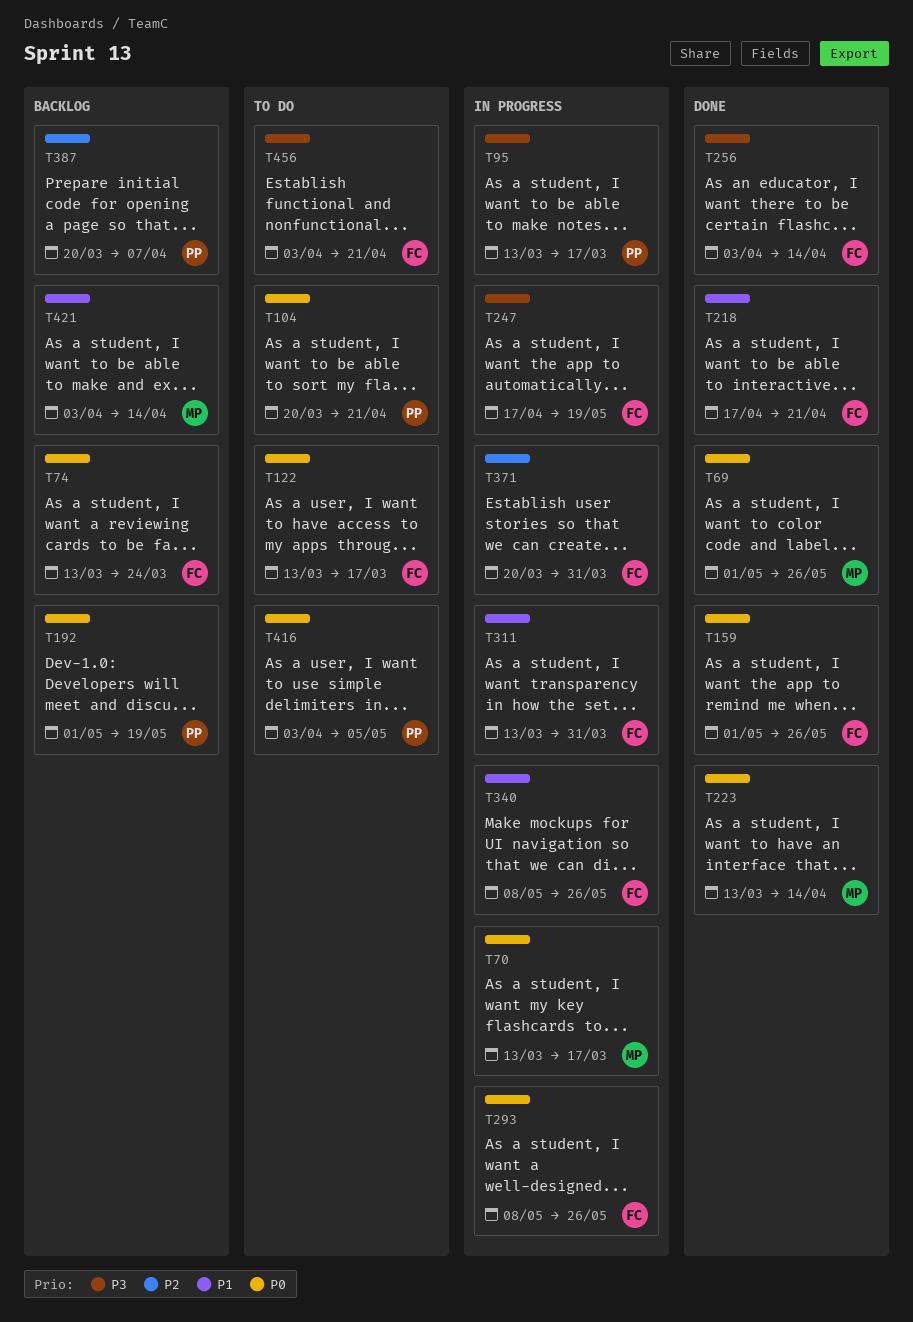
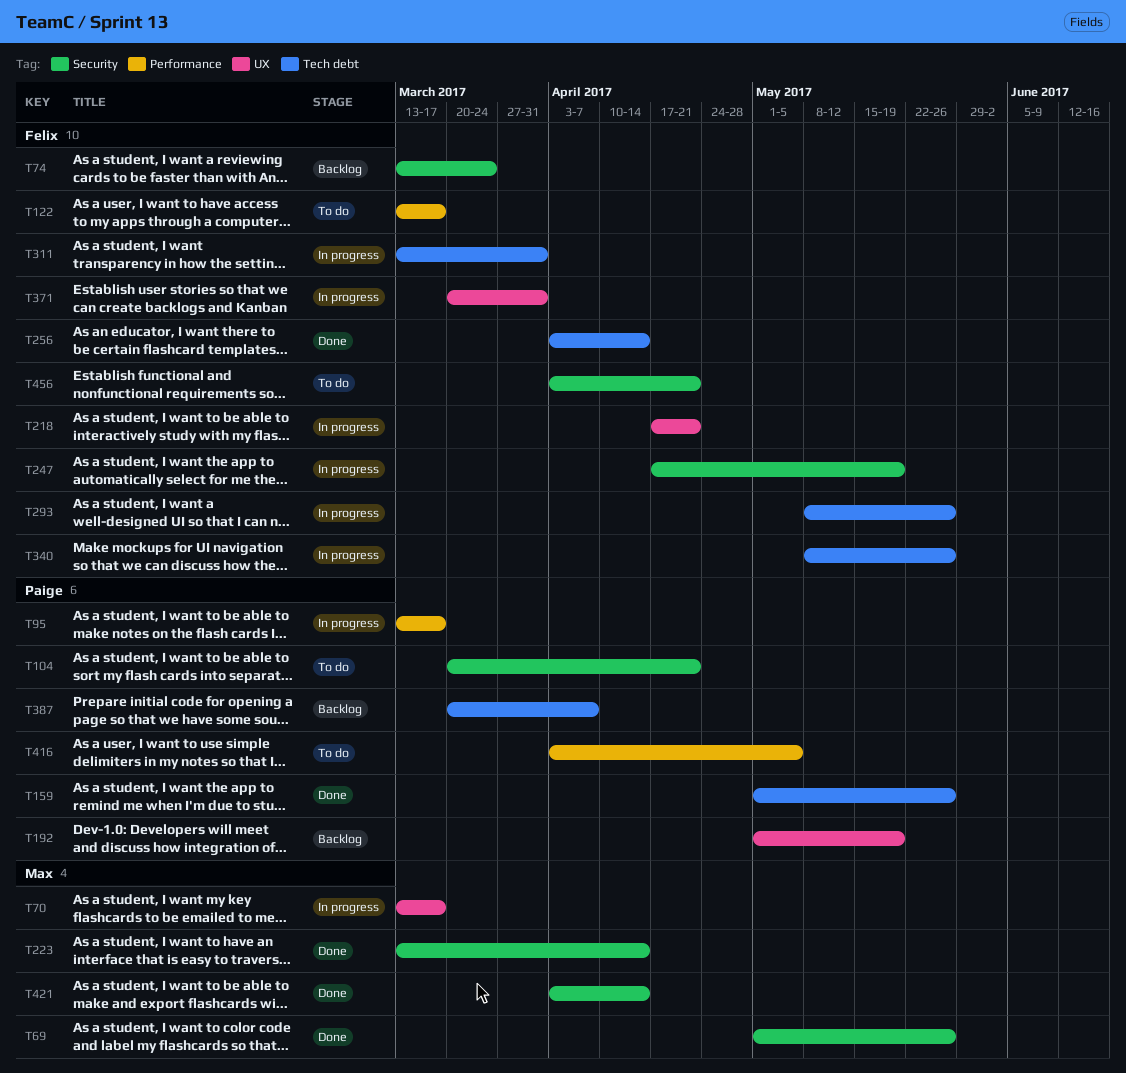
T159, owner: Felix -> Paige
T218, status: Done -> In progress
T421, status: Backlog -> Done

